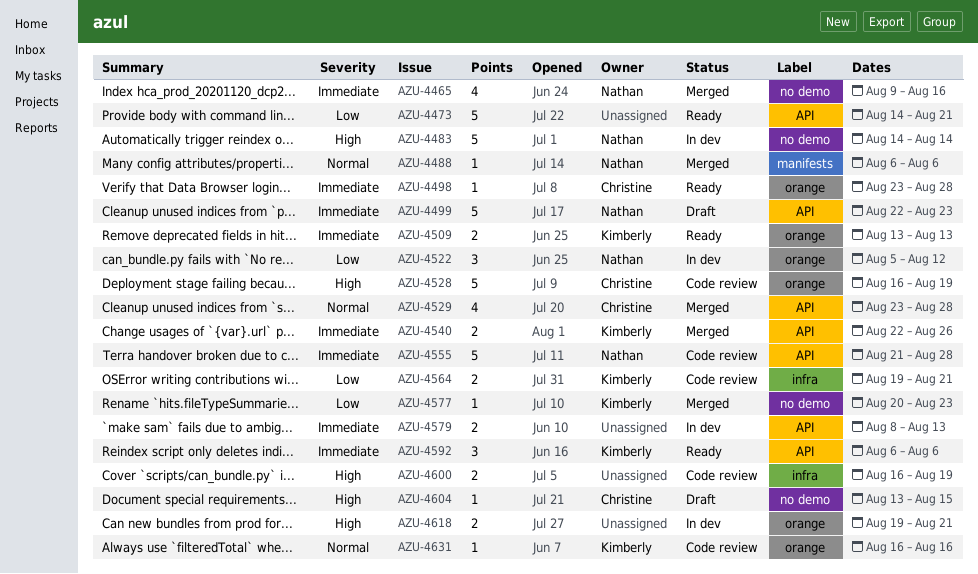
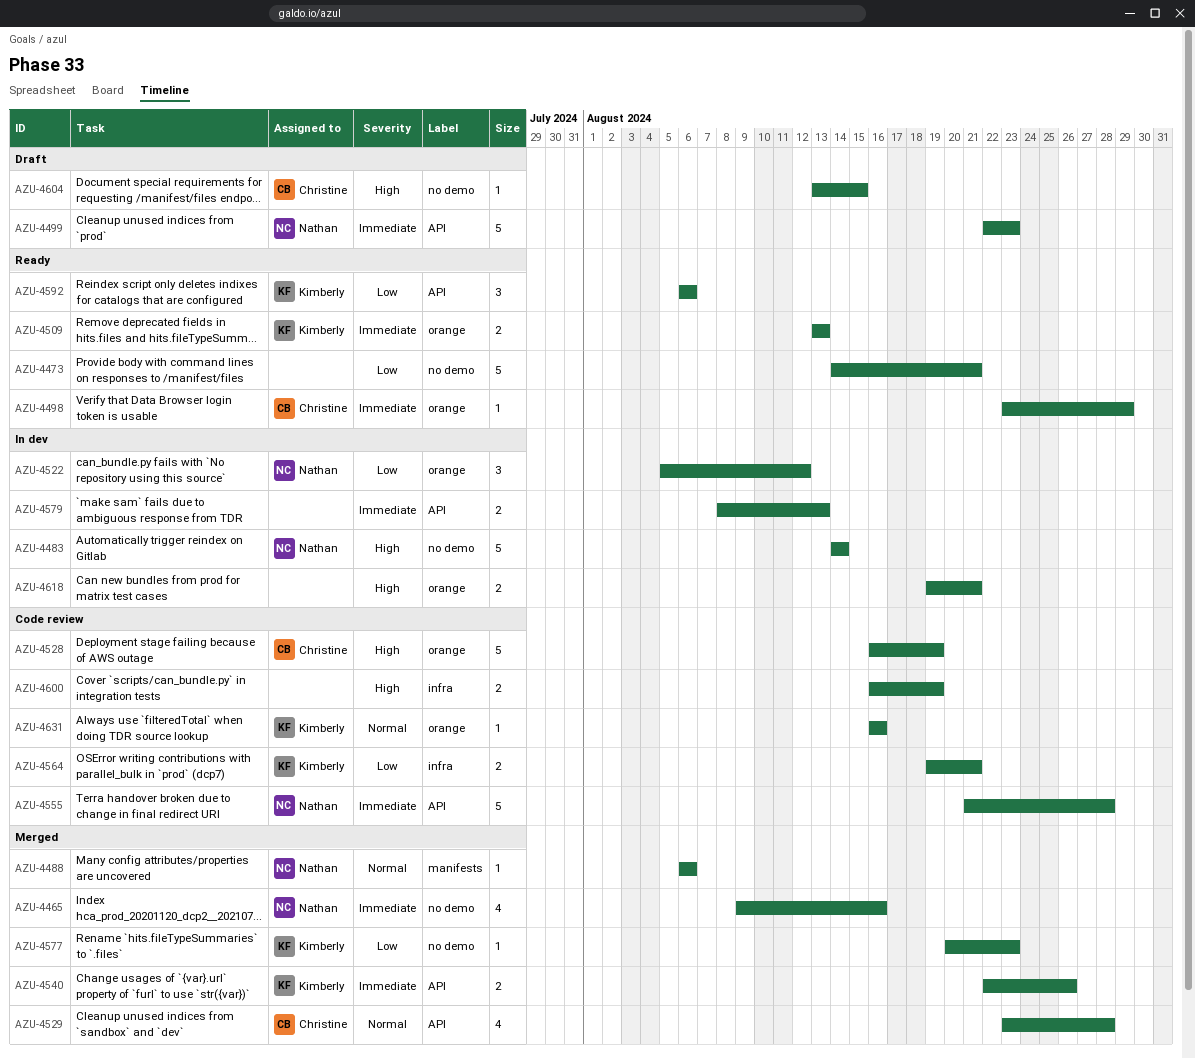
AZU-4473, label: API -> no demo
AZU-4498, due: Aug 28 -> Aug 29
AZU-4592, priority: Immediate -> Low

